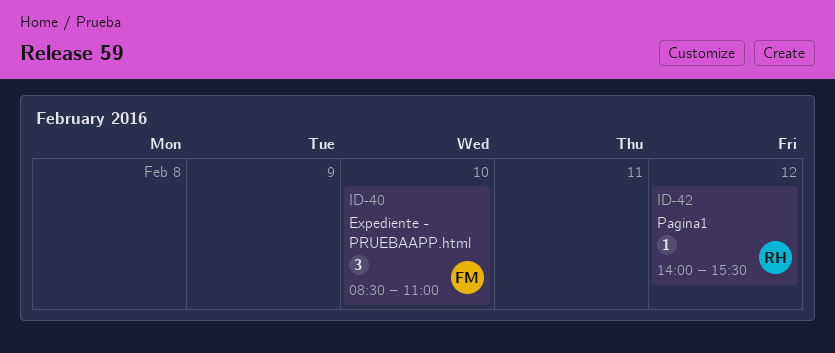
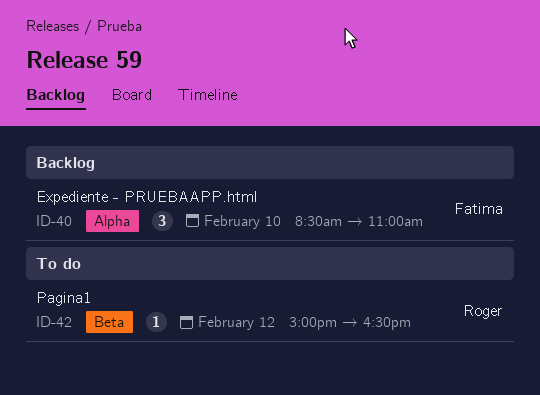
ID-42, begins: 14:00 -> 15:00
ID-42, ends: 15:30 -> 16:30

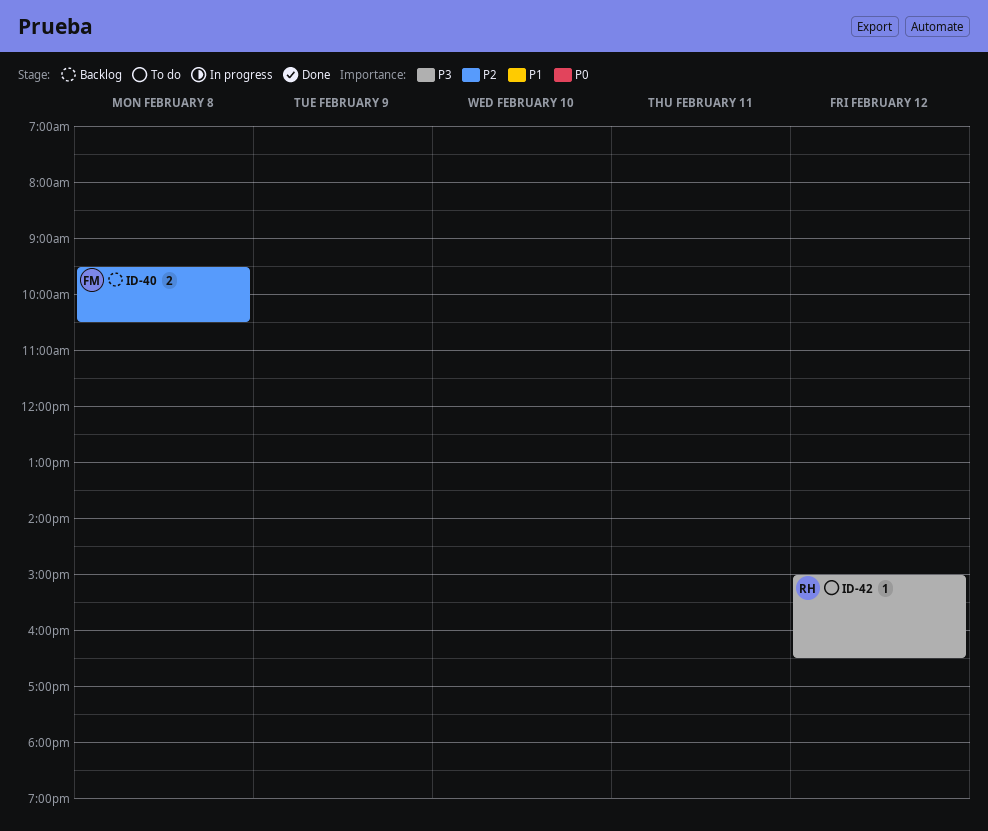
ID-40, estimate: 3 -> 2
ID-40, day: Feb 10 -> Feb 8
ID-40, begins: 08:30 -> 09:30
ID-40, ends: 11:00 -> 10:30

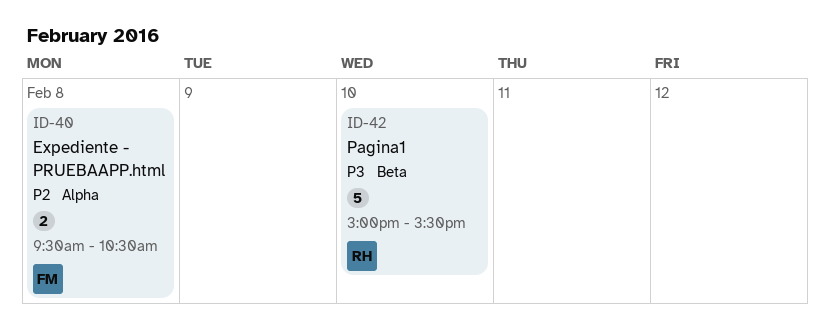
ID-42, estimate: 1 -> 5
ID-42, day: Feb 12 -> Feb 10
ID-42, ends: 16:30 -> 15:30

